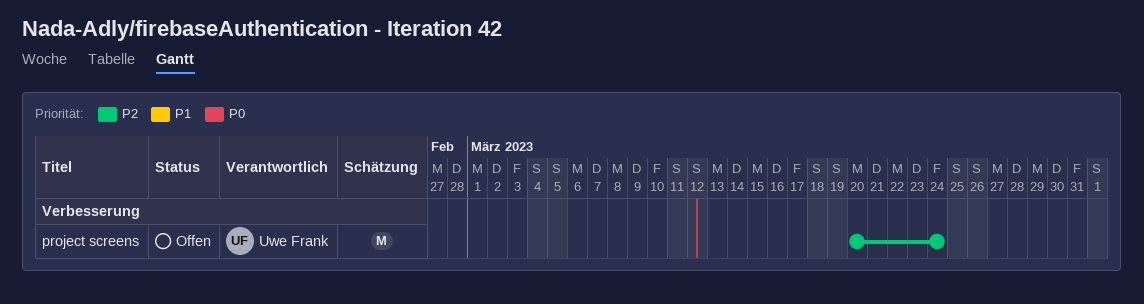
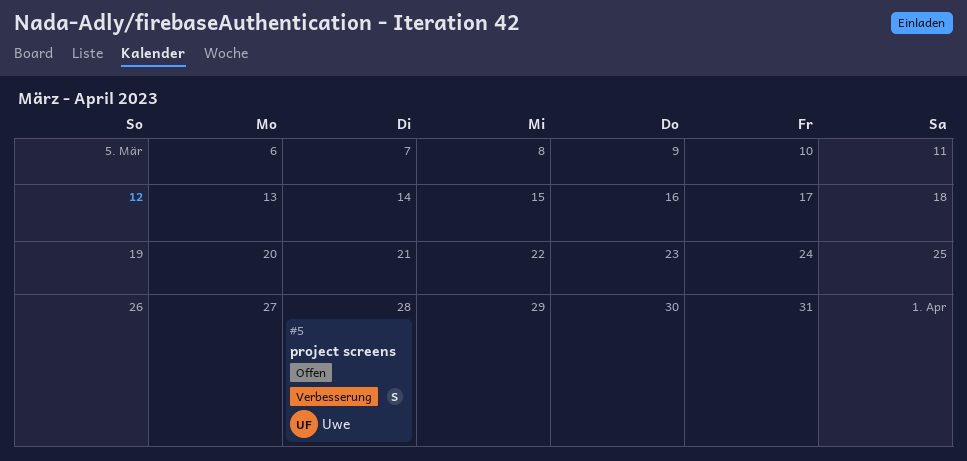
project screens, estimate: M -> S
project screens, due: Mar 24 -> Mar 28

